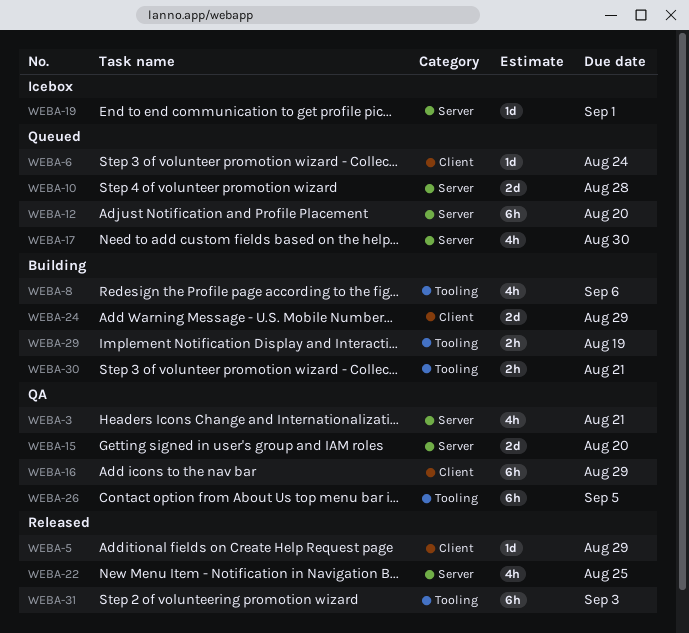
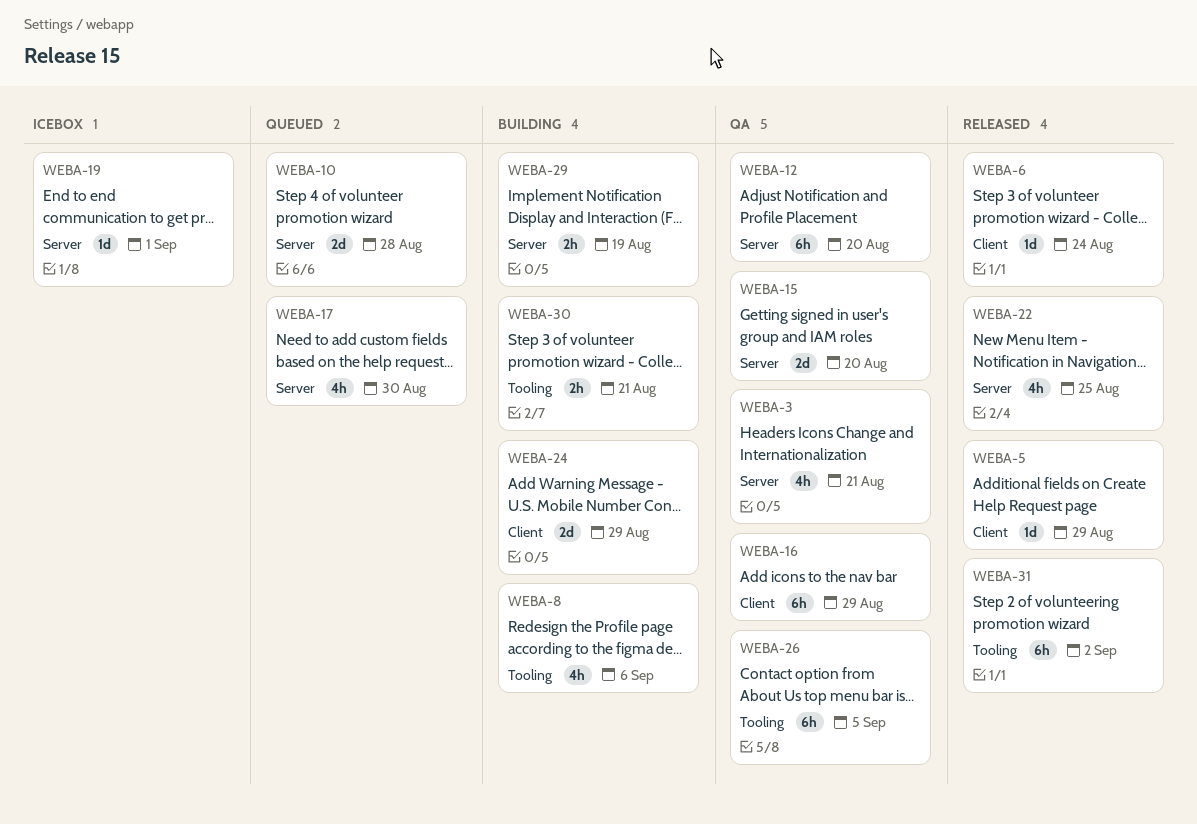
WEBA-6, status: Queued -> Released
WEBA-12, status: Queued -> QA
WEBA-29, label: Tooling -> Server
WEBA-31, due: Sep 3 -> Sep 2

